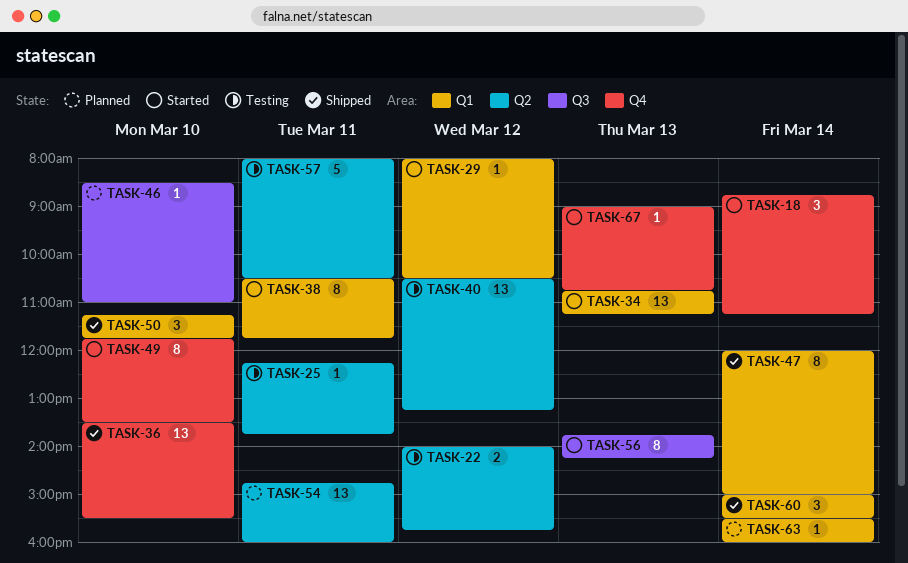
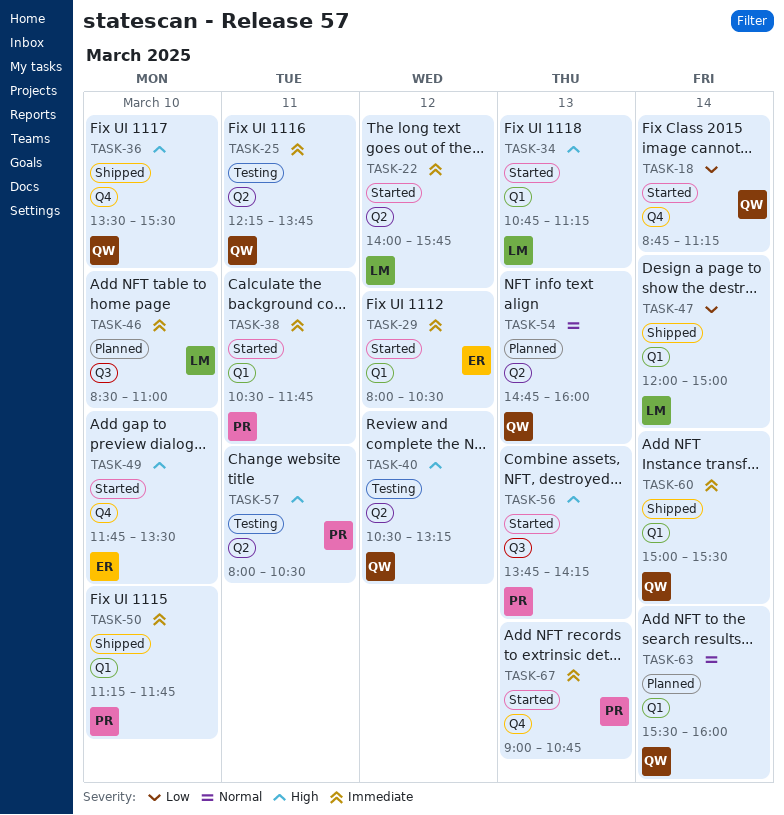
TASK-22, status: Testing -> Started
TASK-54, day: Mar 11 -> Mar 13

